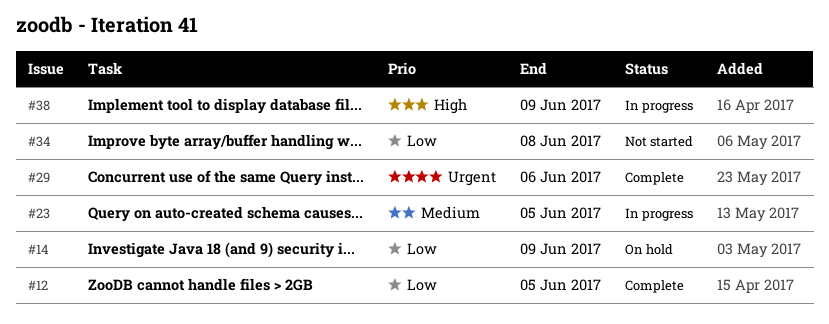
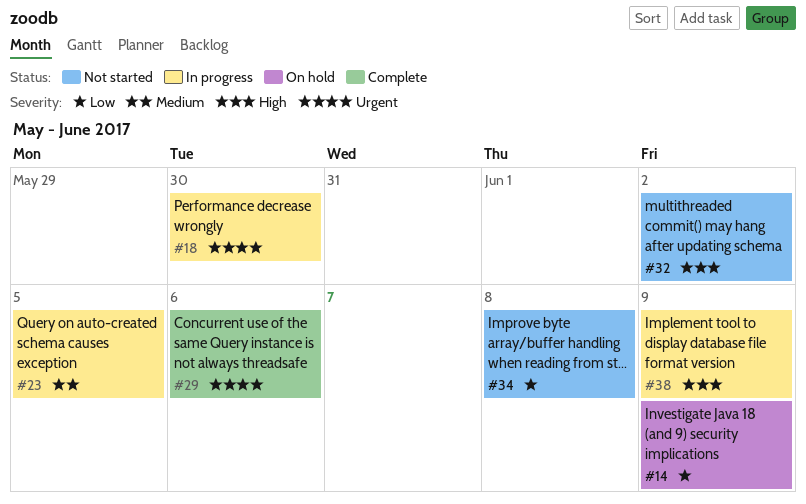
#12: present -> none
#18: none -> present
#32: none -> present

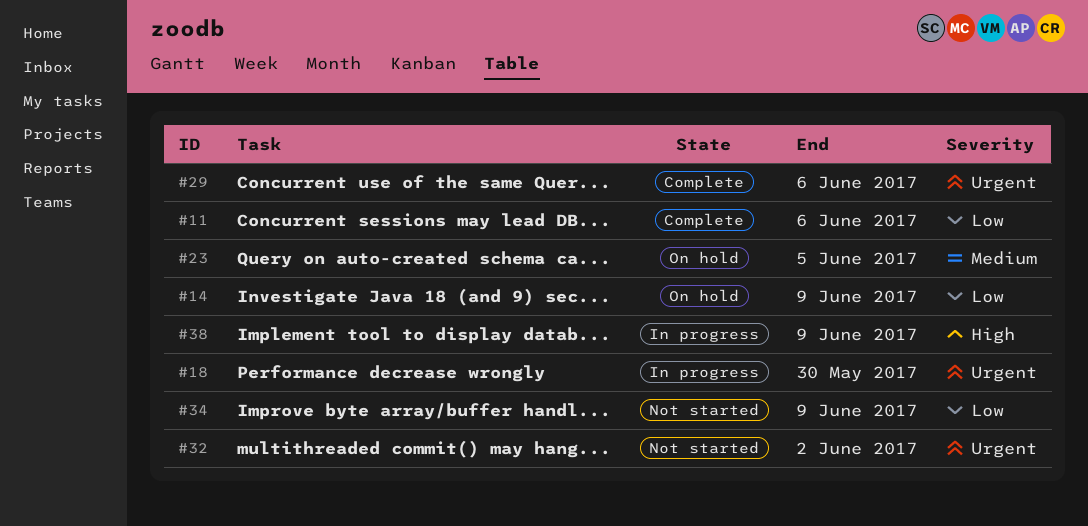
#11: none -> present
#23, status: In progress -> On hold
#32, priority: High -> Urgent
#34, due: Jun 8 -> Jun 9

